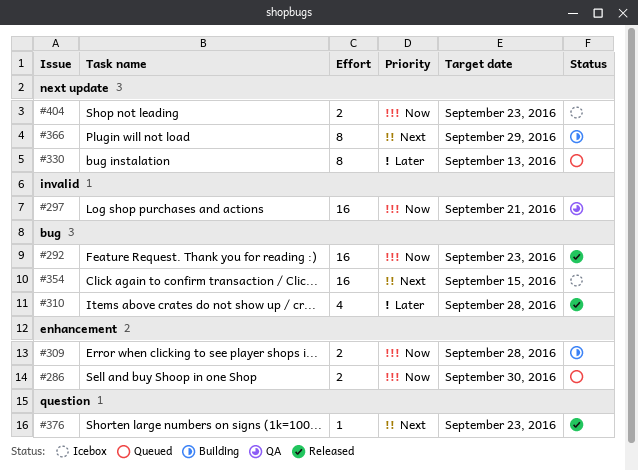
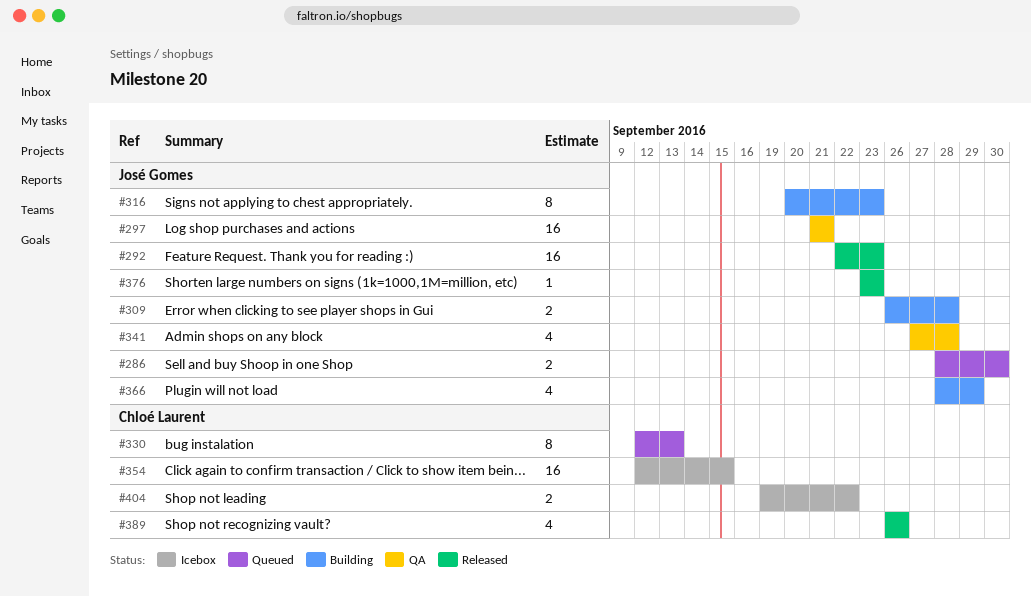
#310: present -> none
#316: none -> present
#341: none -> present
#366, estimate: 8 -> 4
#389: none -> present
#404, due: Sep 23 -> Sep 22

